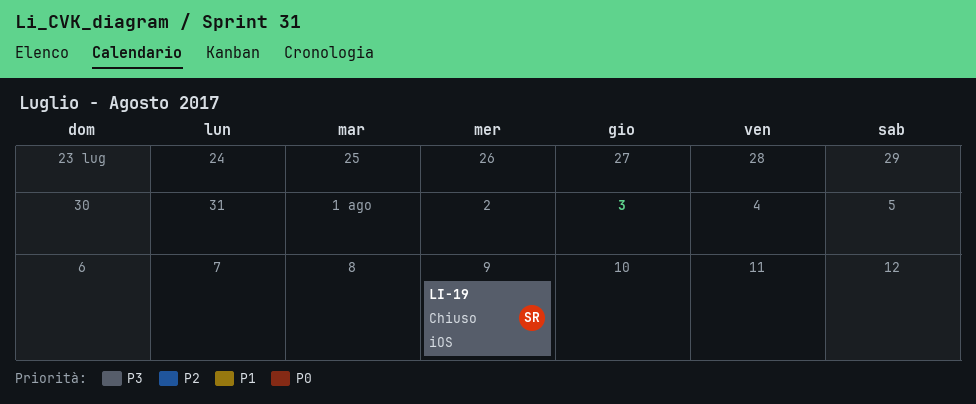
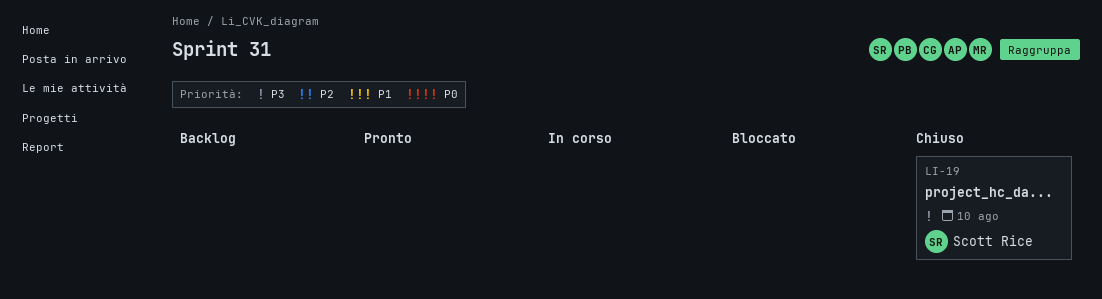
LI-19, due: Aug 9 -> Aug 10

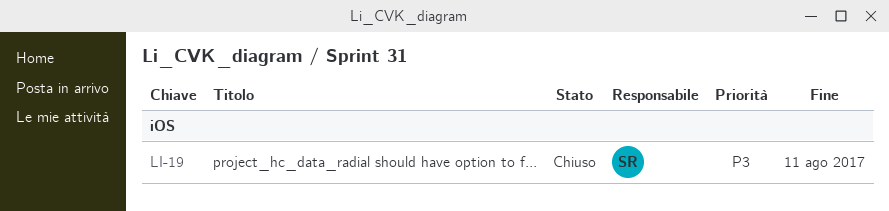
LI-19, due: Aug 10 -> Aug 11

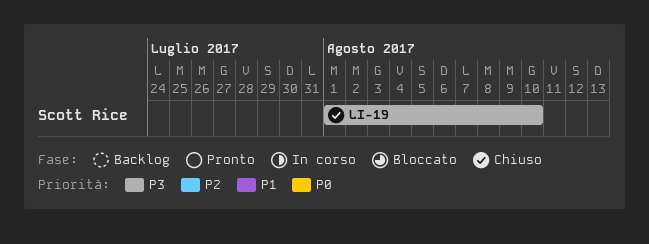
LI-19, due: Aug 11 -> Aug 10

